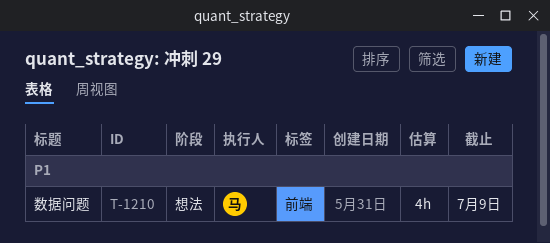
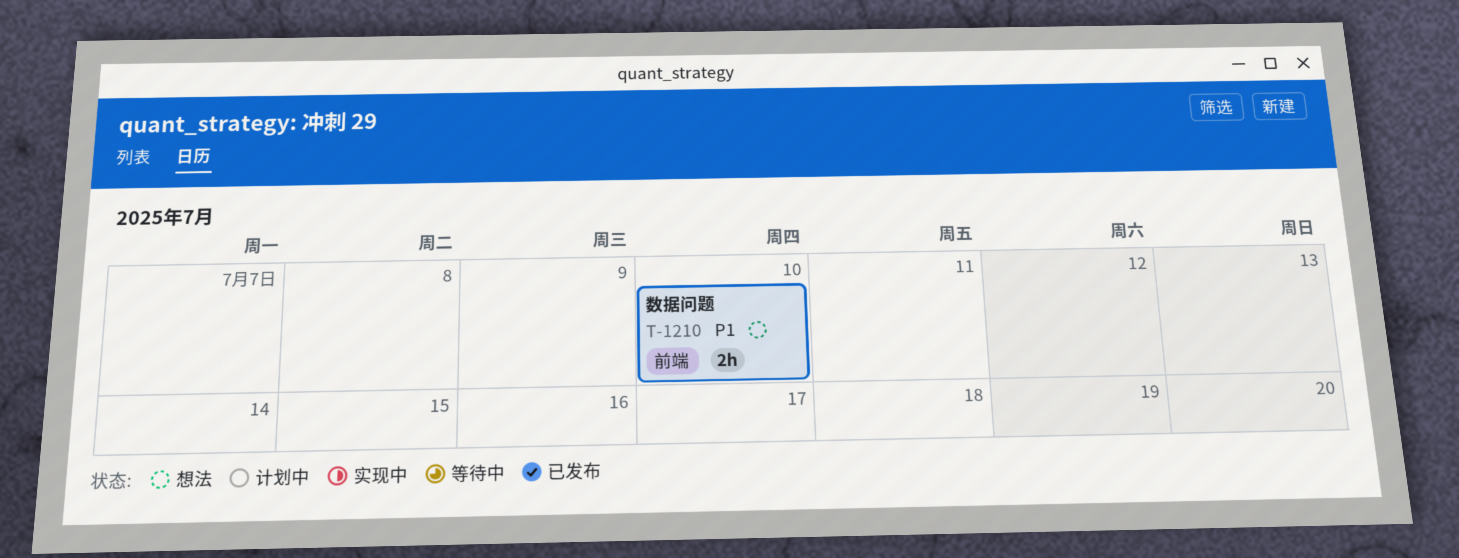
T-1210, estimate: 4h -> 2h
T-1210, due: Jul 9 -> Jul 10

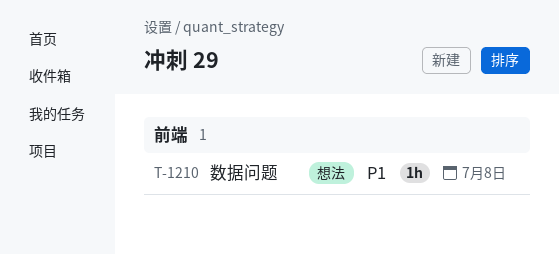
T-1210, estimate: 2h -> 1h
T-1210, due: Jul 10 -> Jul 8

